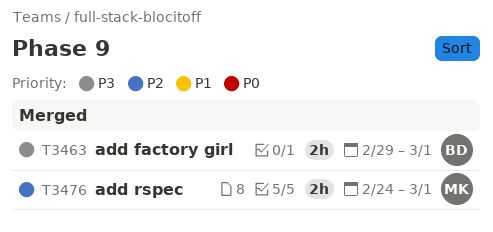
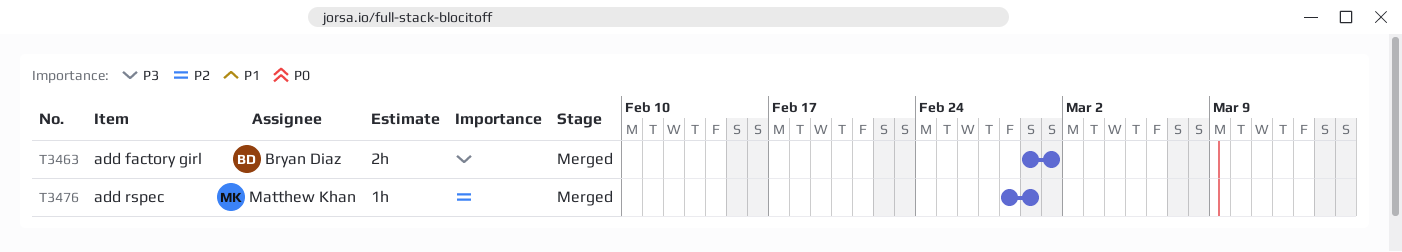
T3476, estimate: 2h -> 1h
T3476, start: Feb 24 -> Feb 28
T3476, due: Mar 1 -> Feb 29

